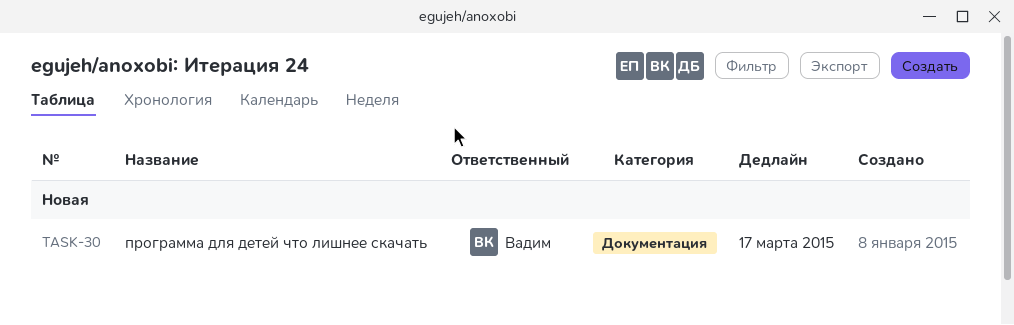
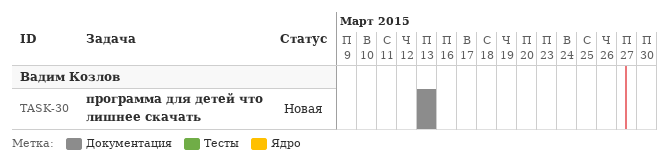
TASK-30, due: Mar 17 -> Mar 13

